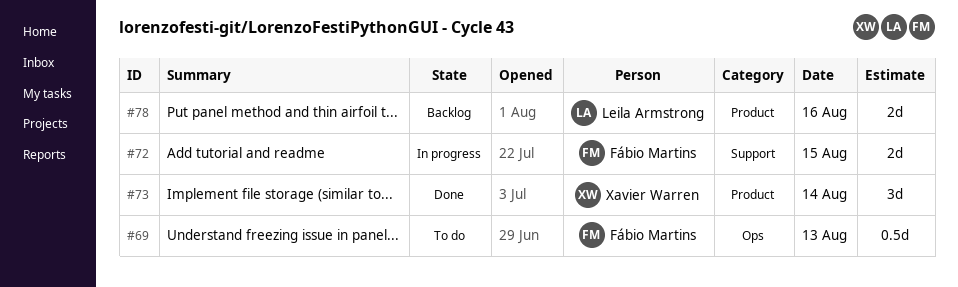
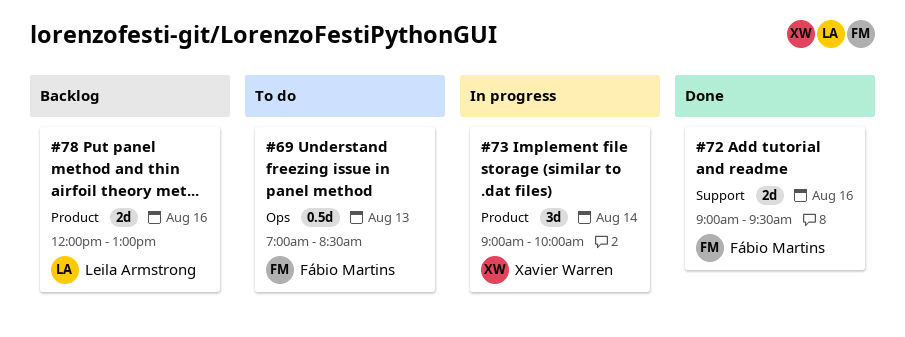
#72, status: In progress -> Done
#72, day: Aug 15 -> Aug 16
#73, status: Done -> In progress

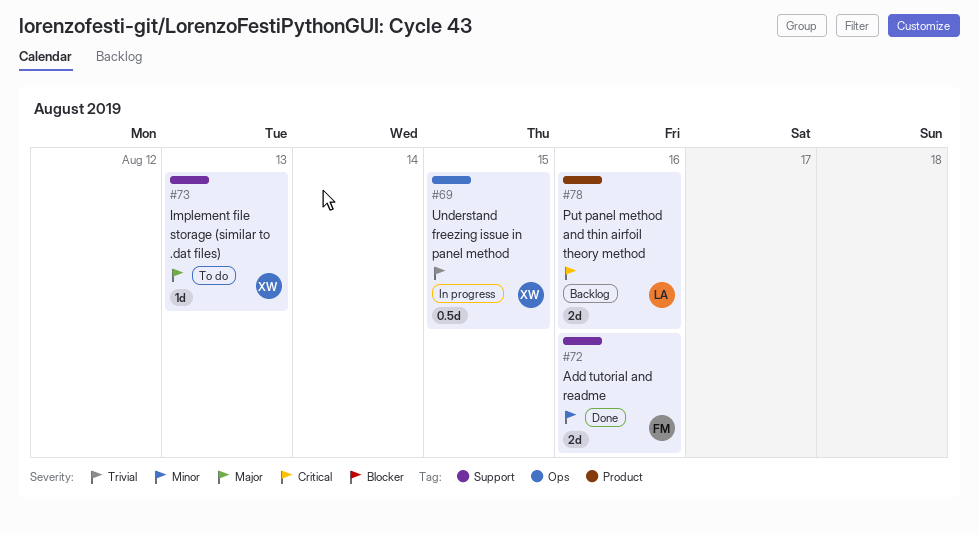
#69, status: To do -> In progress
#69, owner: Fábio Martins -> Xavier Warren
#69, day: Aug 13 -> Aug 15
#73, status: In progress -> To do
#73, label: Product -> Support
#73, estimate: 3d -> 1d
#73, day: Aug 14 -> Aug 13

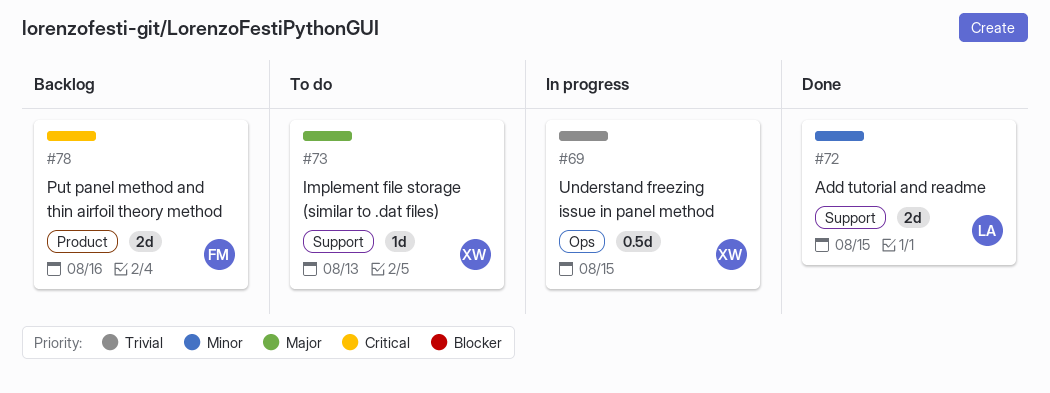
#72, owner: FM -> LA
#72, day: Aug 16 -> Aug 15
#78, owner: LA -> FM

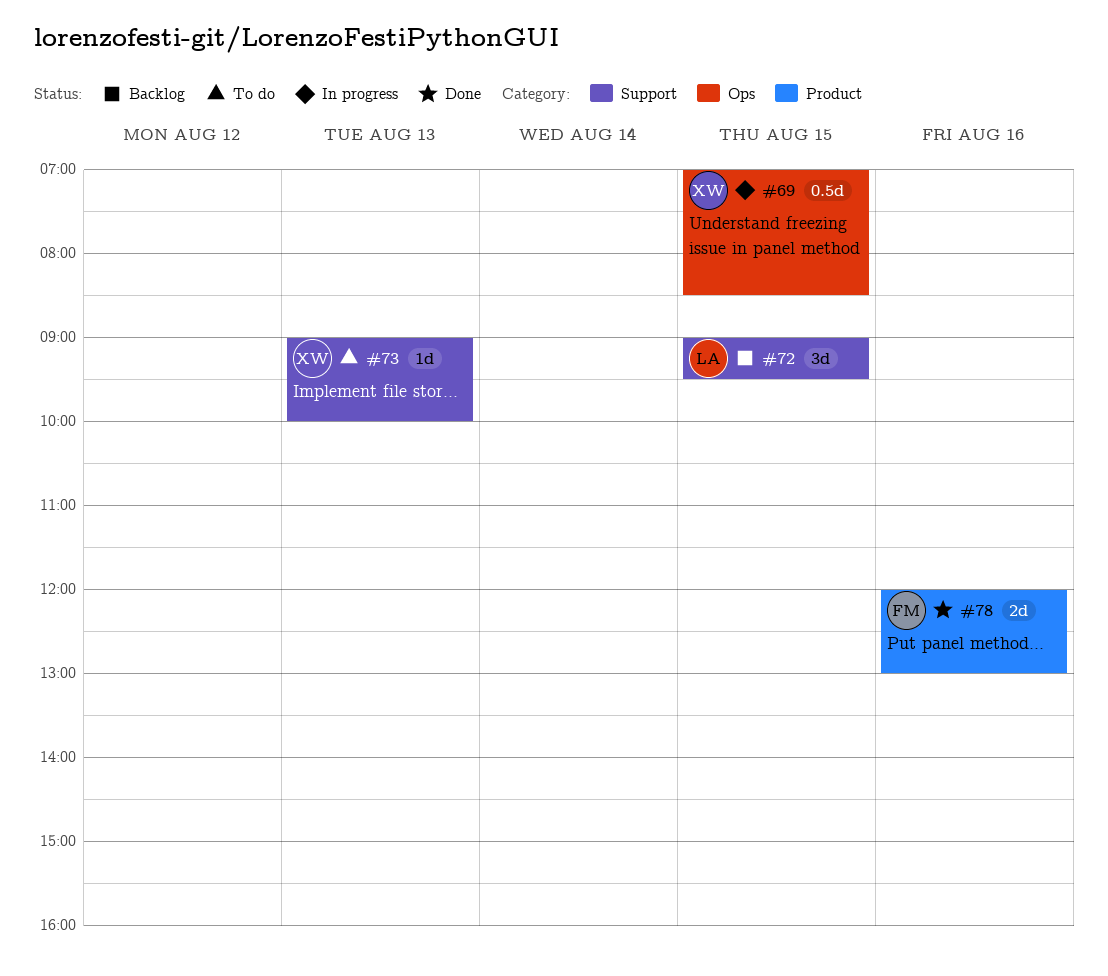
#72, status: Done -> Backlog
#72, estimate: 2d -> 3d
#78, status: Backlog -> Done

